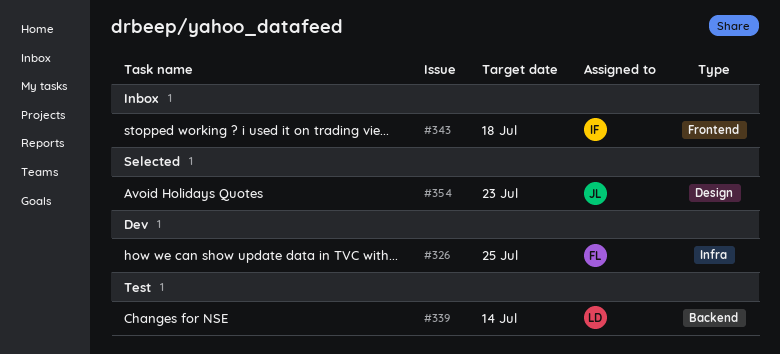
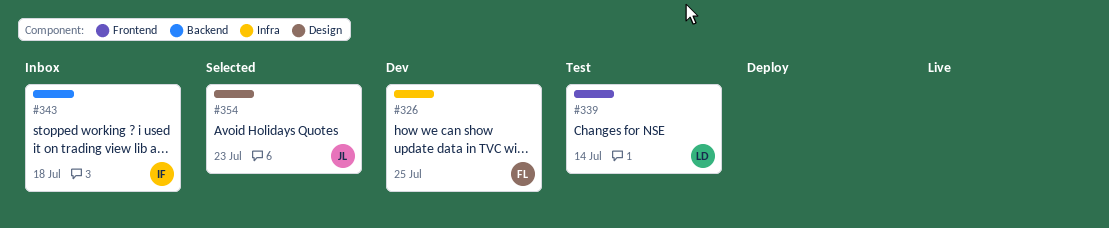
#339, label: Backend -> Frontend
#343, label: Frontend -> Backend

